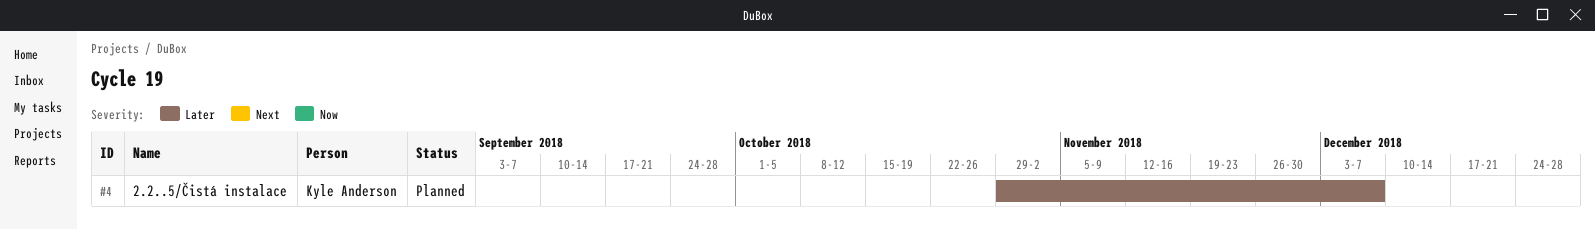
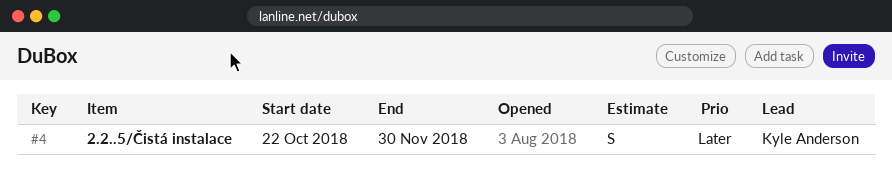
#4, start: Oct 29 -> Oct 22
#4, due: Dec 7 -> Nov 30

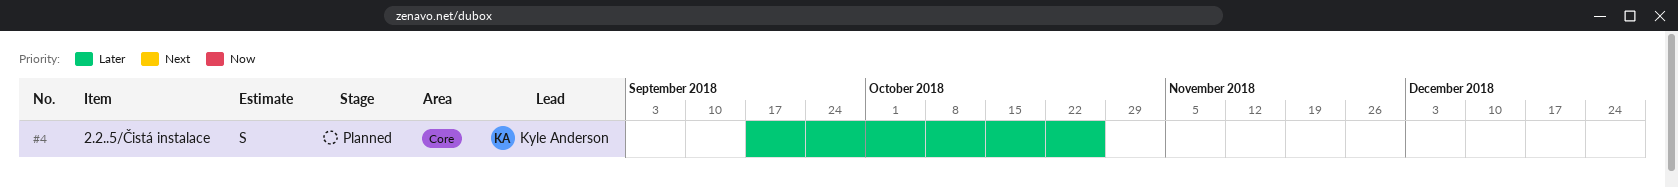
#4, start: Oct 22 -> Sep 17
#4, due: Nov 30 -> Oct 26

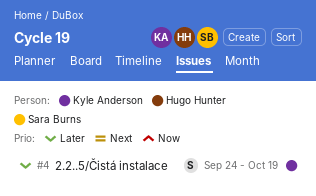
#4, start: Sep 17 -> Sep 24
#4, due: Oct 26 -> Oct 19

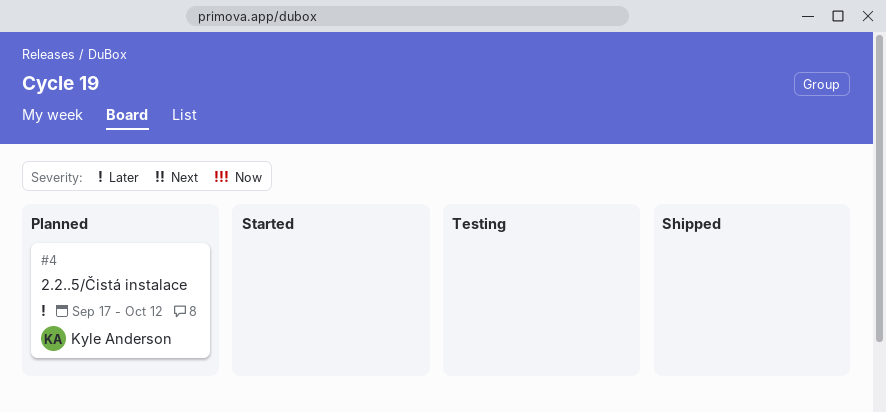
#4, start: Sep 24 -> Sep 17
#4, due: Oct 19 -> Oct 12

